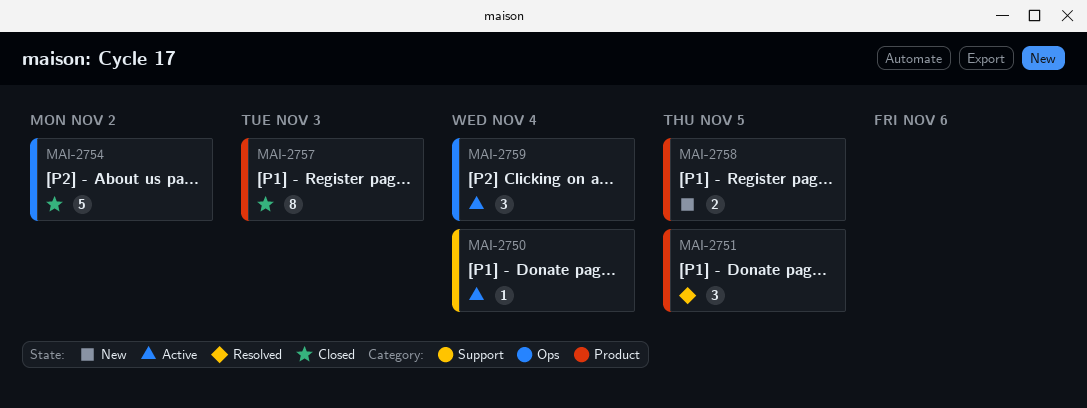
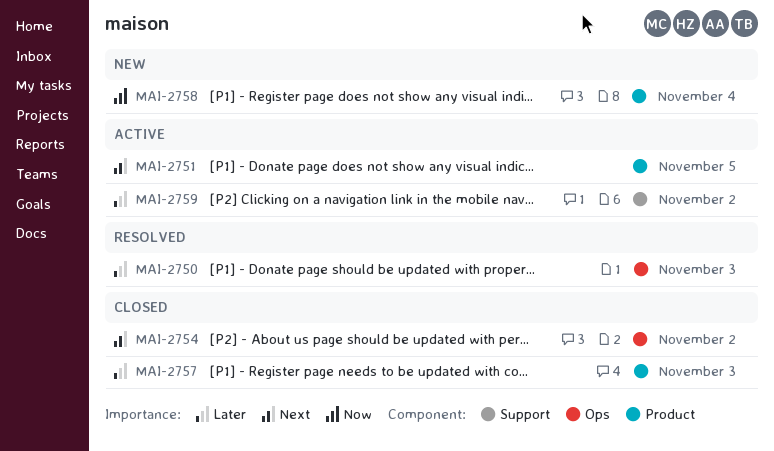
MAI-2750, status: Active -> Resolved
MAI-2750, label: Support -> Ops
MAI-2750, due: Nov 4 -> Nov 3
MAI-2751, status: Resolved -> Active
MAI-2758, due: Nov 5 -> Nov 4
MAI-2759, label: Ops -> Support
MAI-2759, due: Nov 4 -> Nov 2

